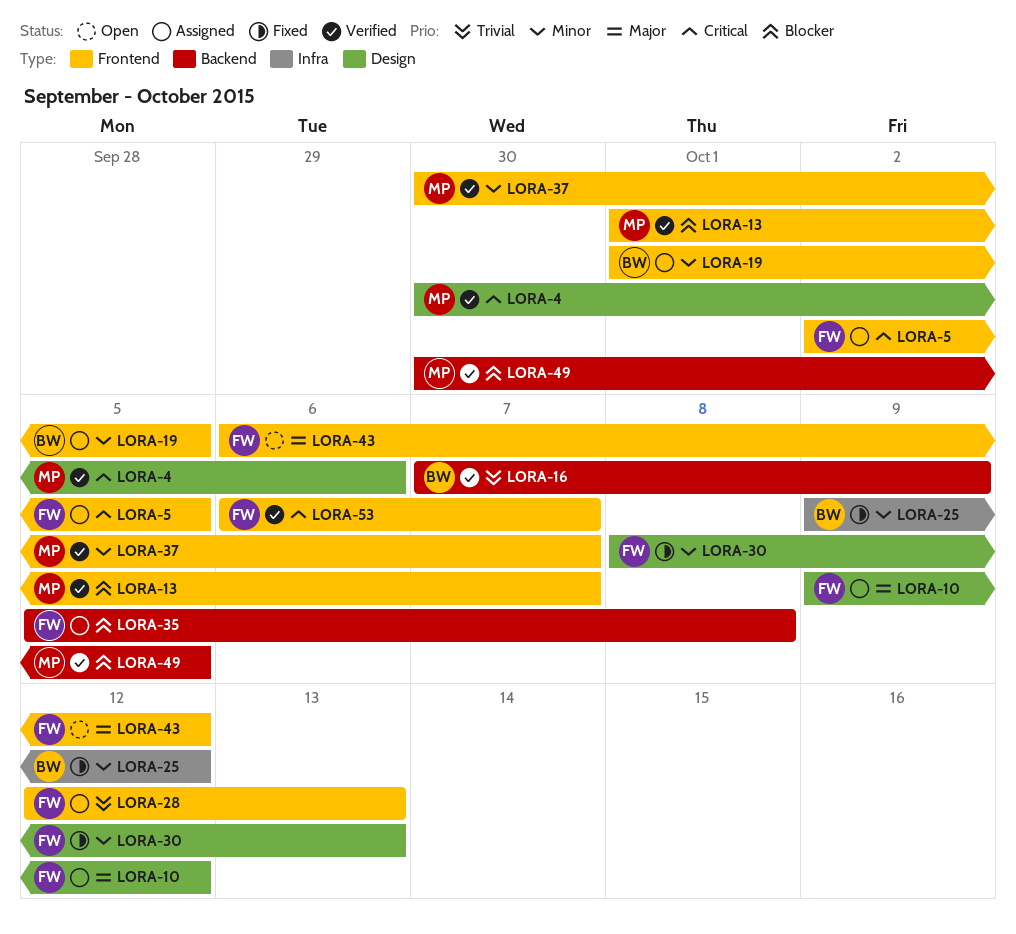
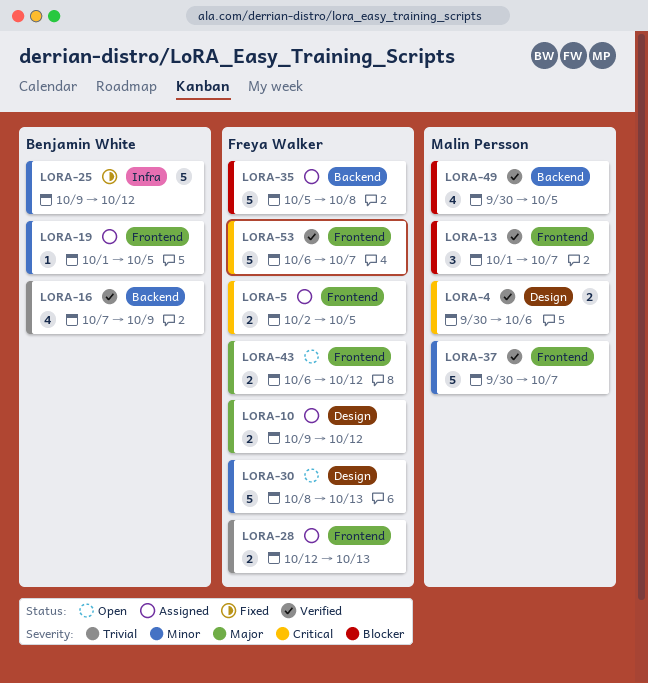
LORA-30, status: Fixed -> Open

